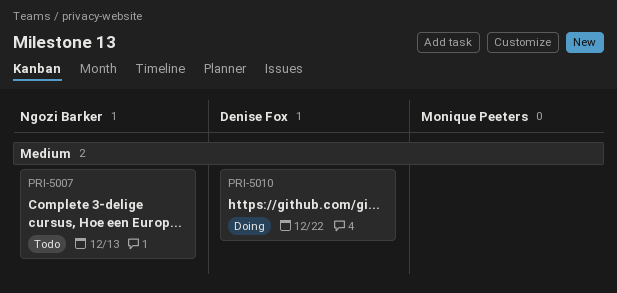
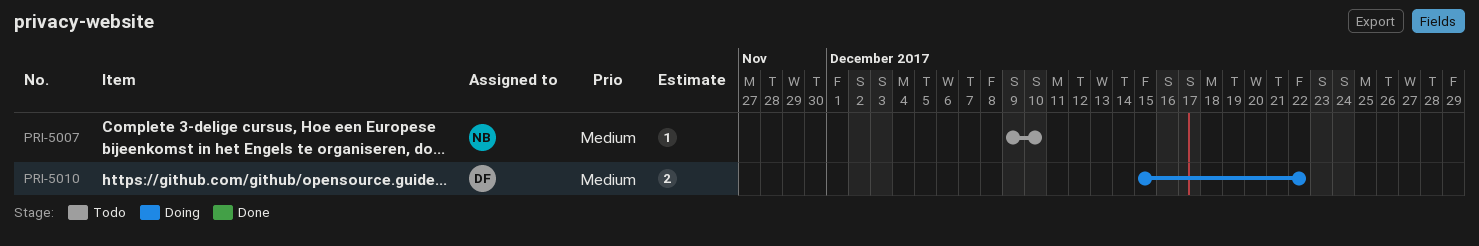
PRI-5007, due: Dec 13 -> Dec 10

